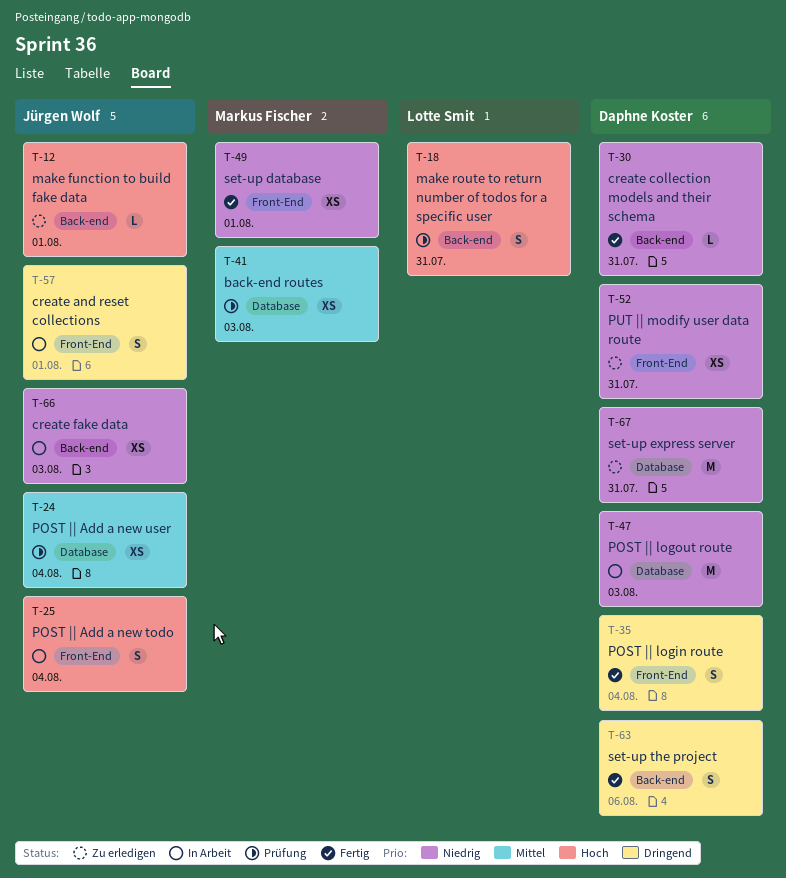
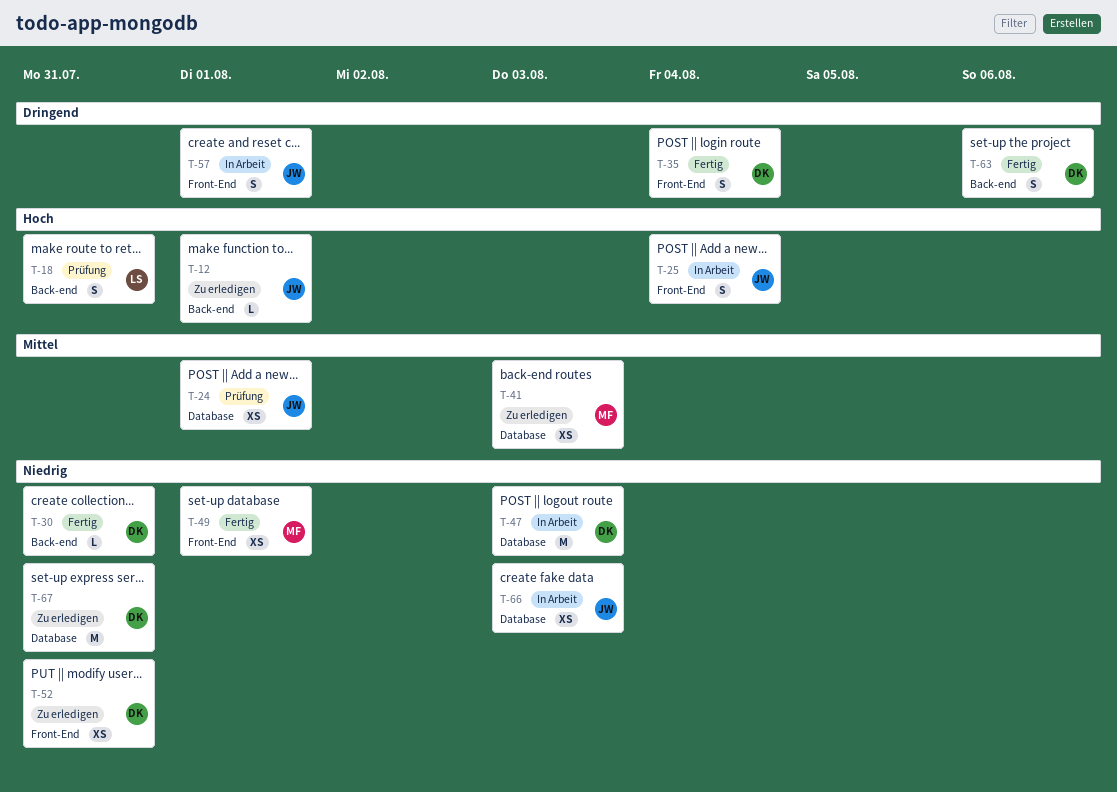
T-24, due: Aug 4 -> Aug 1
T-41, status: Prüfung -> Zu erledigen
T-66, label: Back-end -> Database

